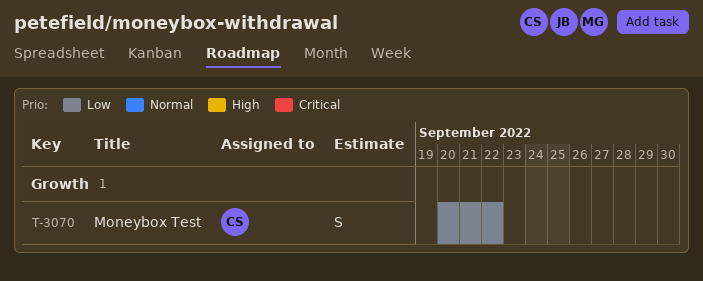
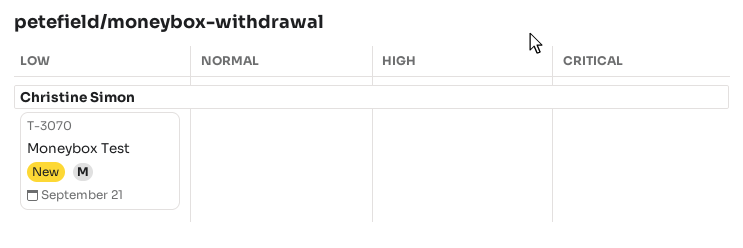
T-3070, estimate: S -> M
T-3070, due: Sep 22 -> Sep 21

